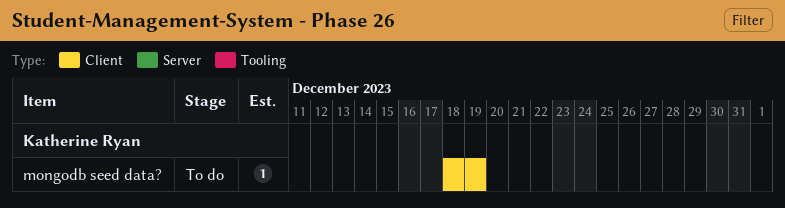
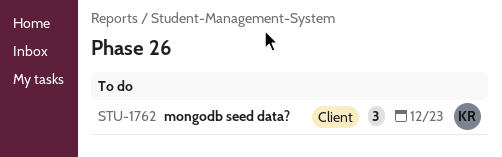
mongodb seed data?, estimate: 1 -> 3
mongodb seed data?, due: Dec 19 -> Dec 23

